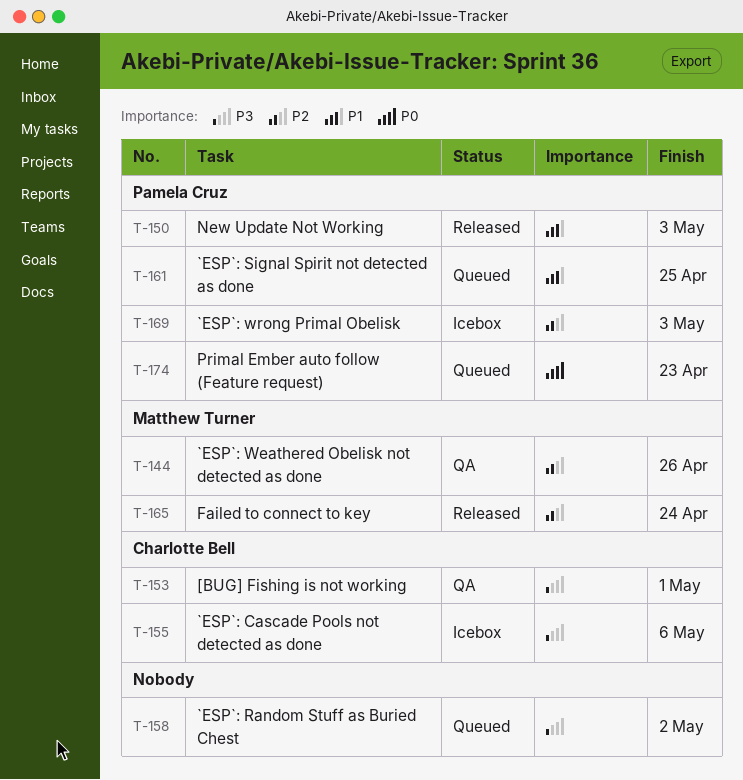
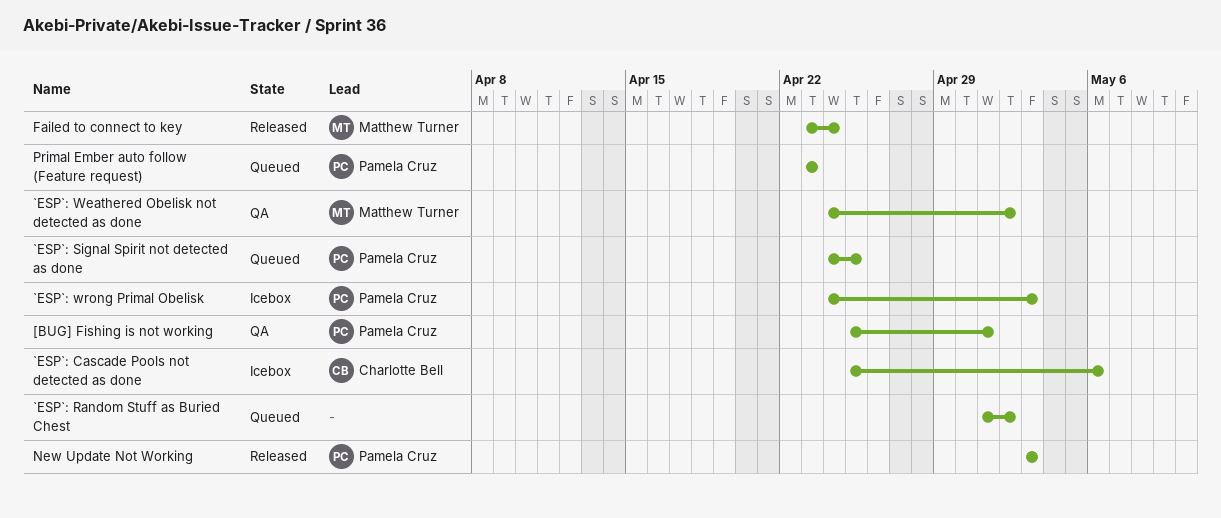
[BUG] Fishing is not working, owner: Charlotte Bell -> Pamela Cruz
`ESP`: Weathered Obelisk not detected as done, due: Apr 26 -> May 2

